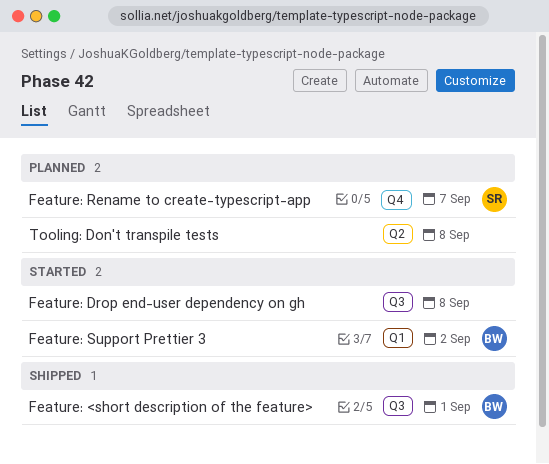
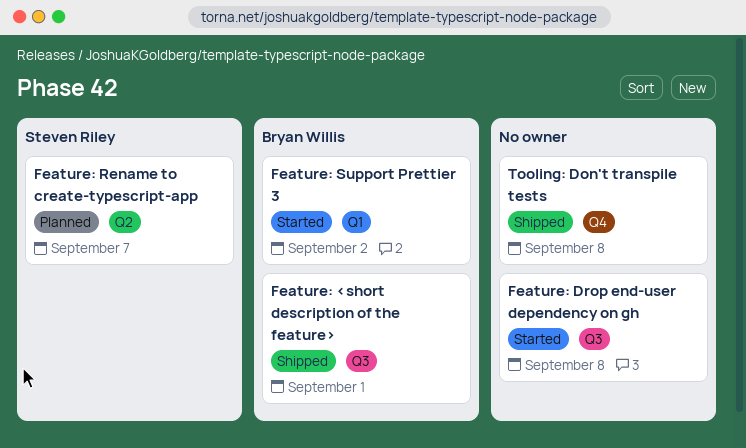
Feature: Rename to create-typescript-app, label: Q4 -> Q2
Tooling: Don't transpile tests, status: Planned -> Shipped
Tooling: Don't transpile tests, label: Q2 -> Q4

